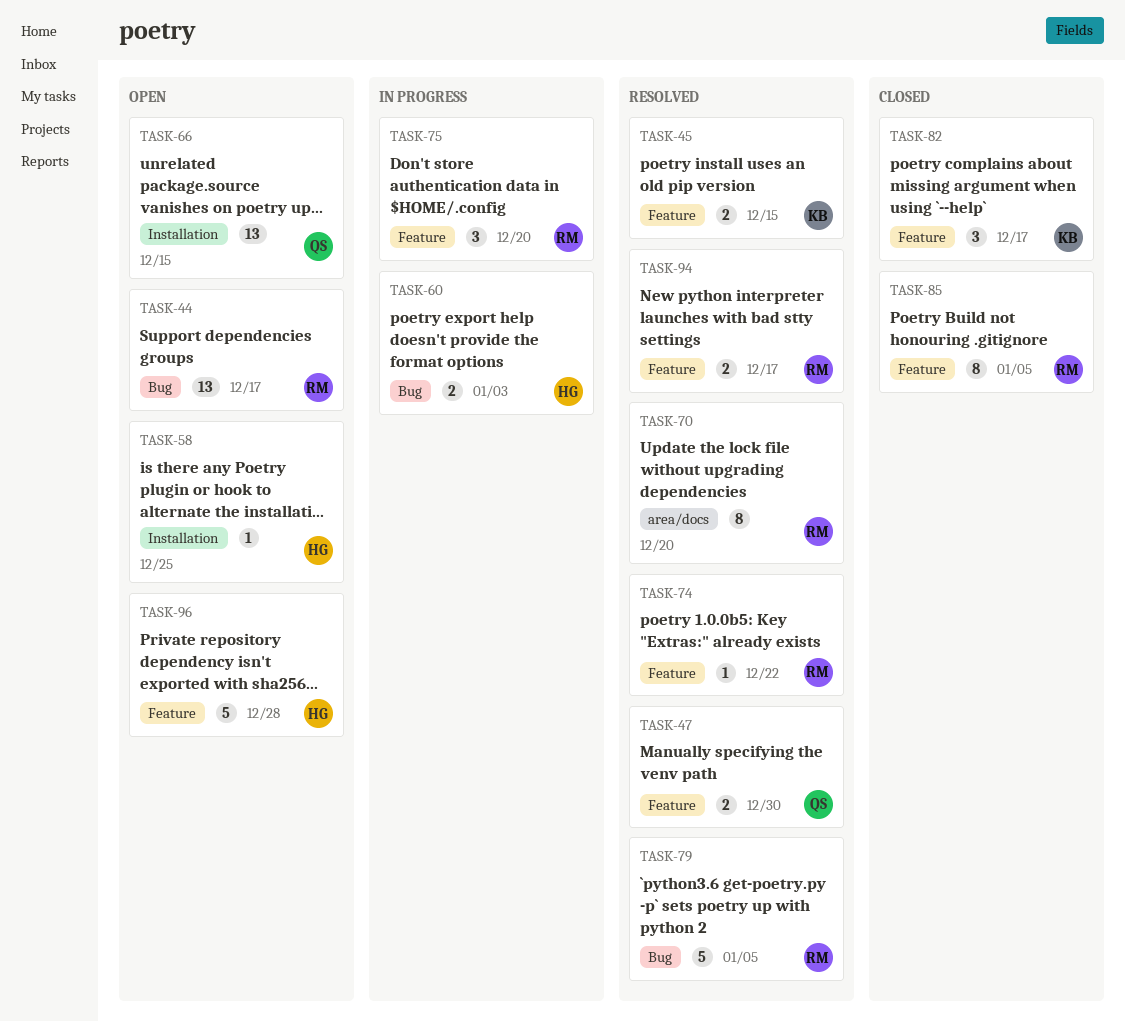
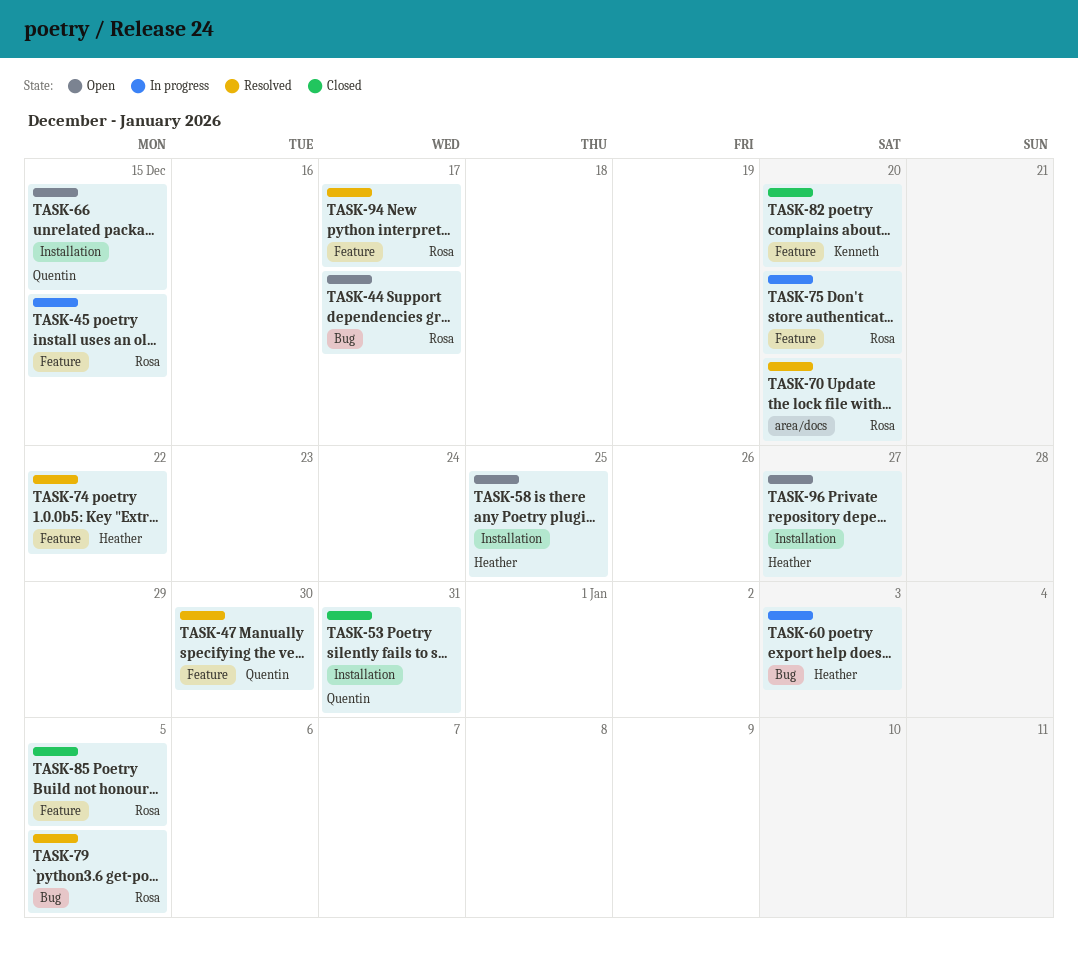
TASK-45, status: Resolved -> In progress
TASK-45, owner: Kenneth -> Rosa
TASK-53: none -> present
TASK-74, owner: Rosa -> Heather
TASK-82, due: Dec 17 -> Dec 20
TASK-96, label: Feature -> Installation
TASK-96, due: Dec 28 -> Dec 27

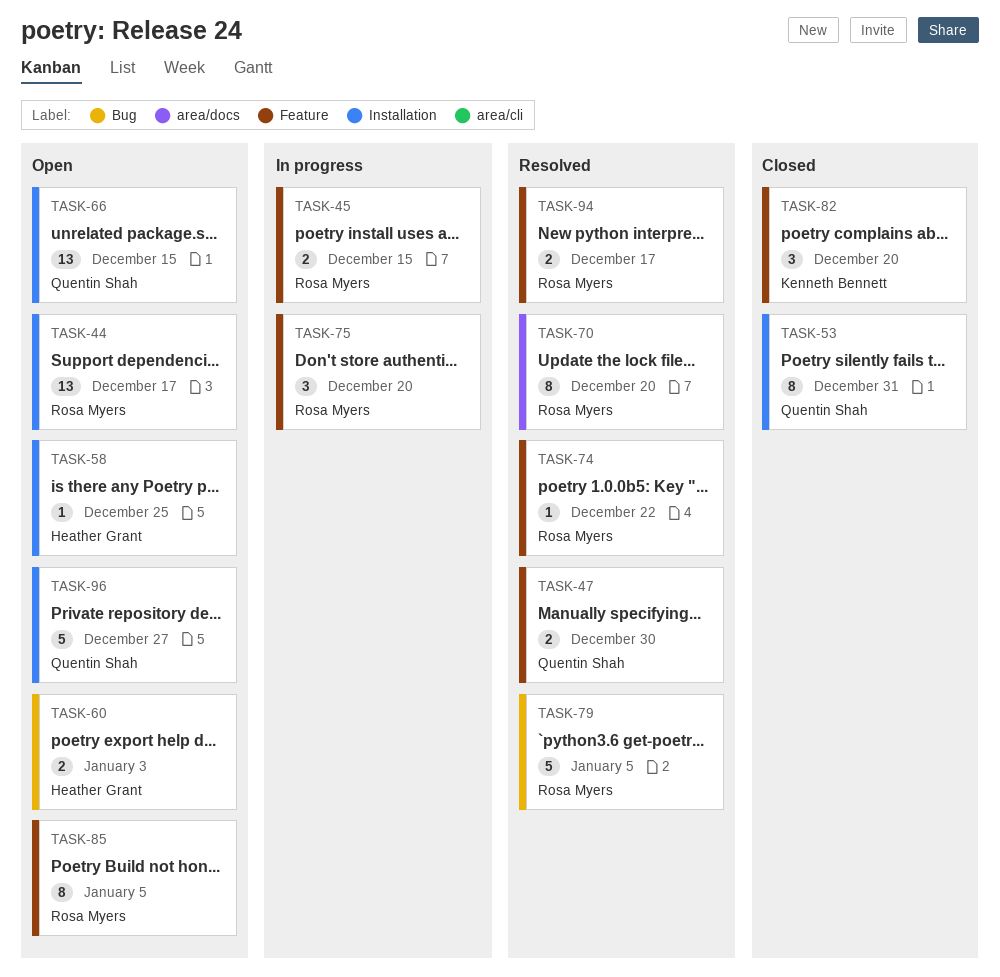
TASK-44, label: Bug -> Installation
TASK-60, status: In progress -> Open
TASK-74, owner: Heather Grant -> Rosa Myers
TASK-85, status: Closed -> Open
TASK-96, owner: Heather Grant -> Quentin Shah

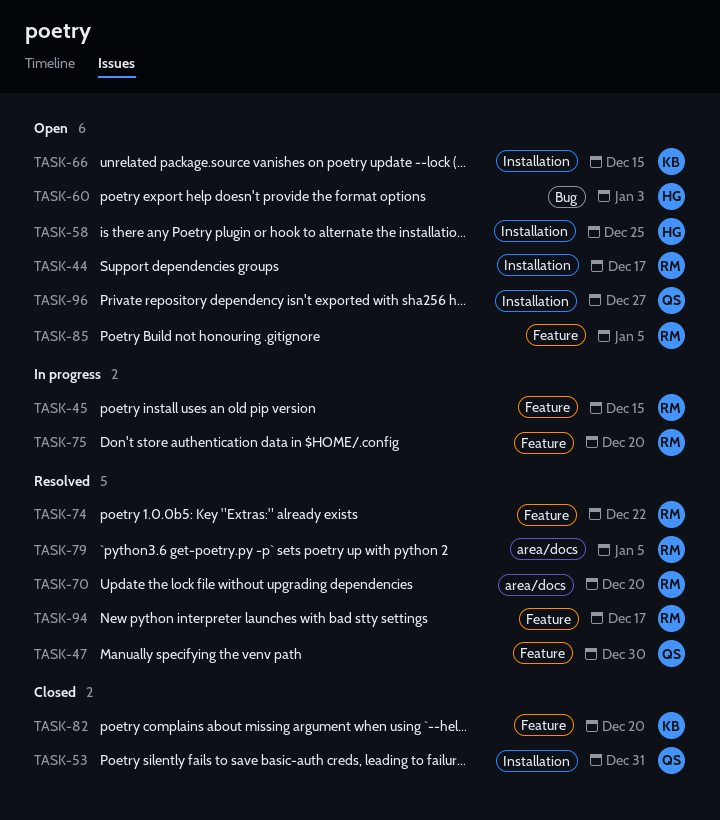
TASK-66, owner: Quentin Shah -> Kenneth Bennett
TASK-79, label: Bug -> area/docs

